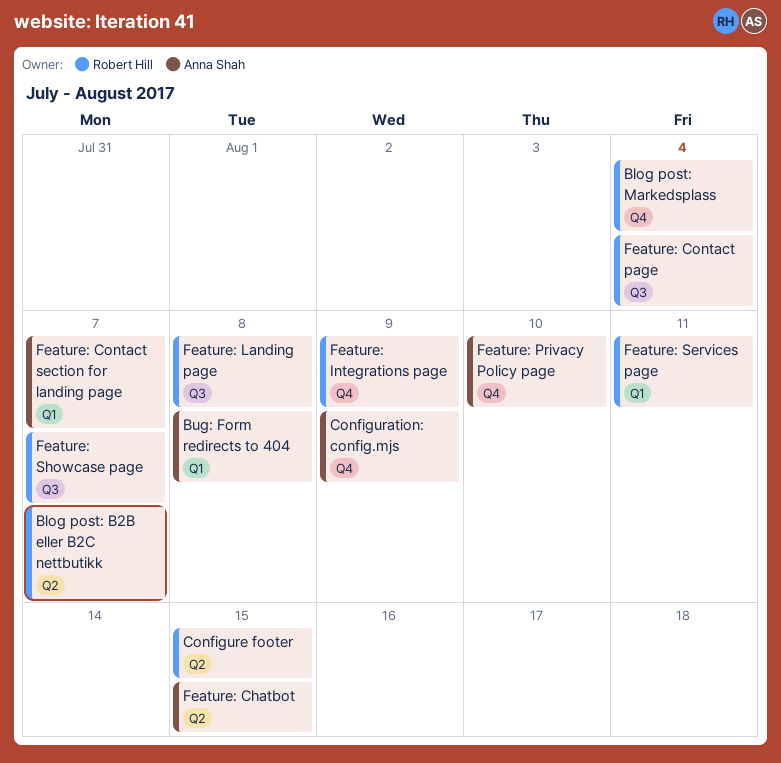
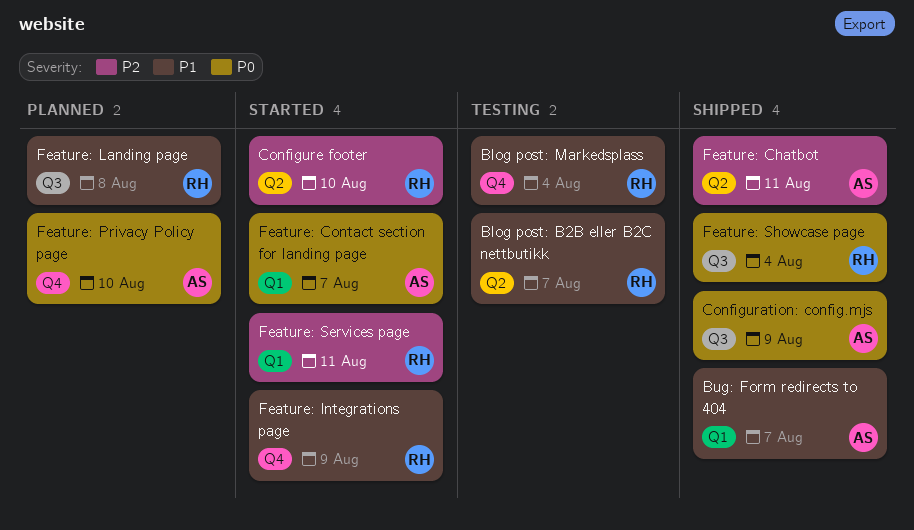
Bug: Form redirects to 404, due: Aug 8 -> Aug 7
Configuration: config.mjs, label: Q4 -> Q3
Configure footer, due: Aug 15 -> Aug 10
Feature: Chatbot, due: Aug 15 -> Aug 11
Feature: Contact page: present -> none
Feature: Showcase page, due: Aug 7 -> Aug 4

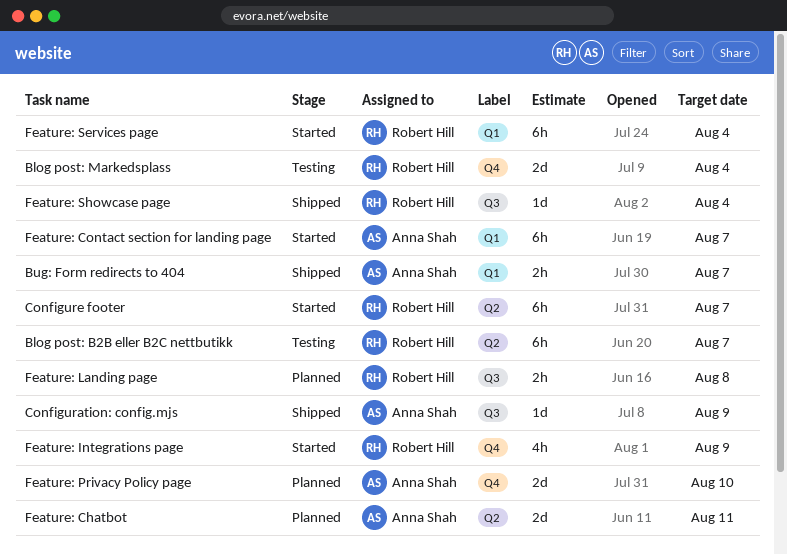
Configure footer, due: Aug 10 -> Aug 7
Feature: Chatbot, status: Shipped -> Planned
Feature: Services page, due: Aug 11 -> Aug 4

